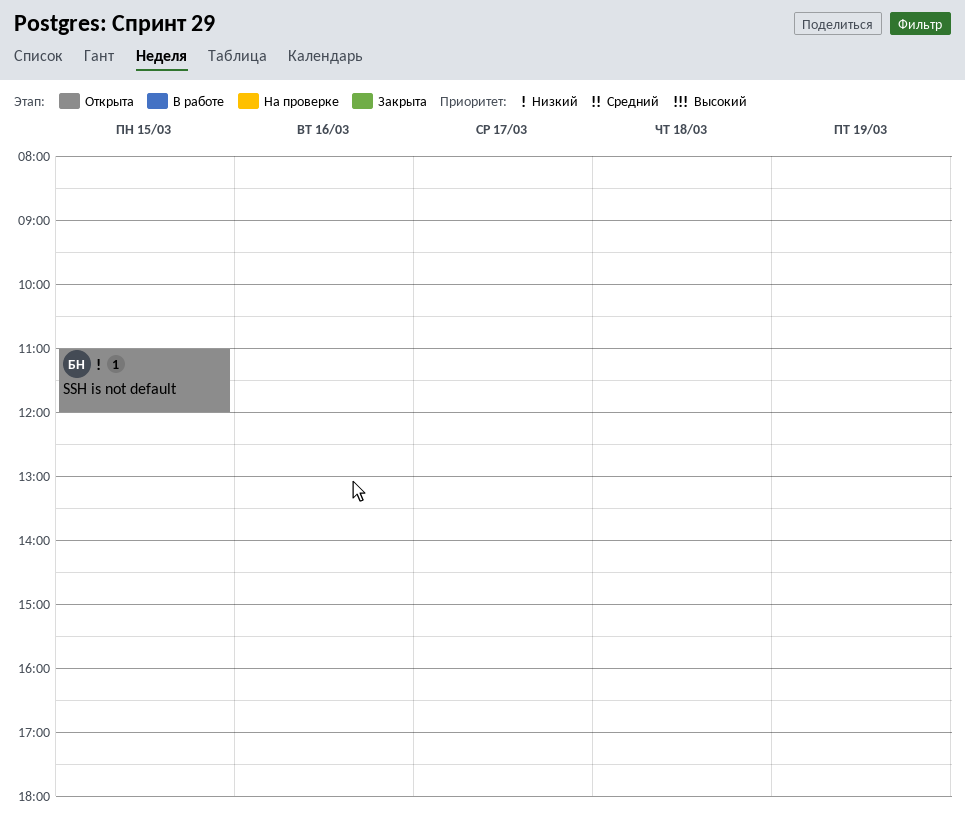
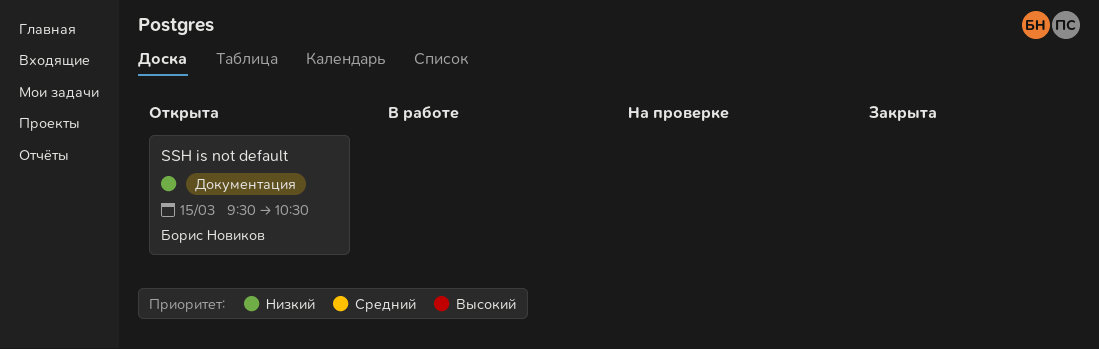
SSH is not default, begins: 11:00 -> 09:30
SSH is not default, ends: 12:00 -> 10:30

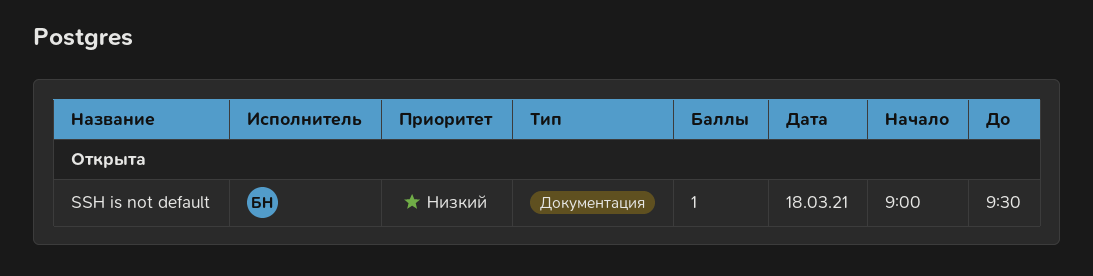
SSH is not default, day: Mar 15 -> Mar 18
SSH is not default, begins: 09:30 -> 09:00
SSH is not default, ends: 10:30 -> 09:30

